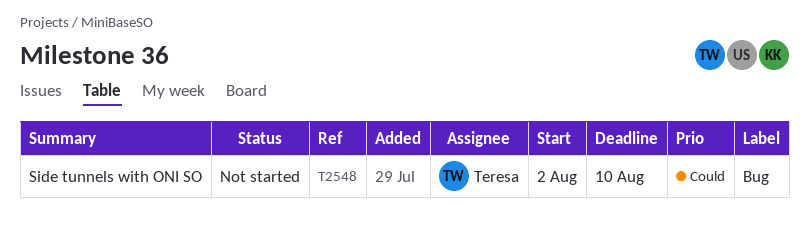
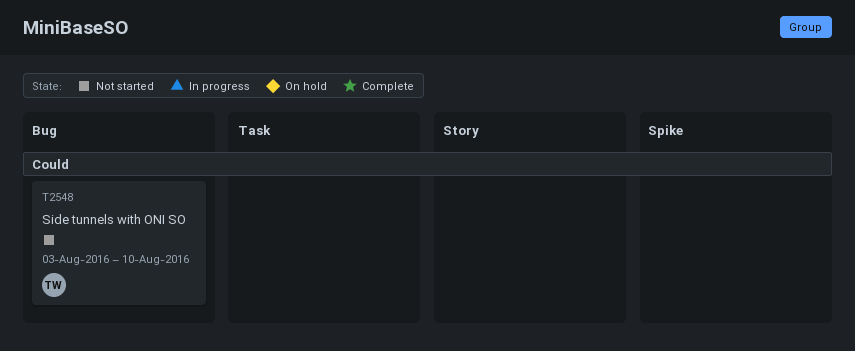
T2548, start: Aug 2 -> Aug 3

